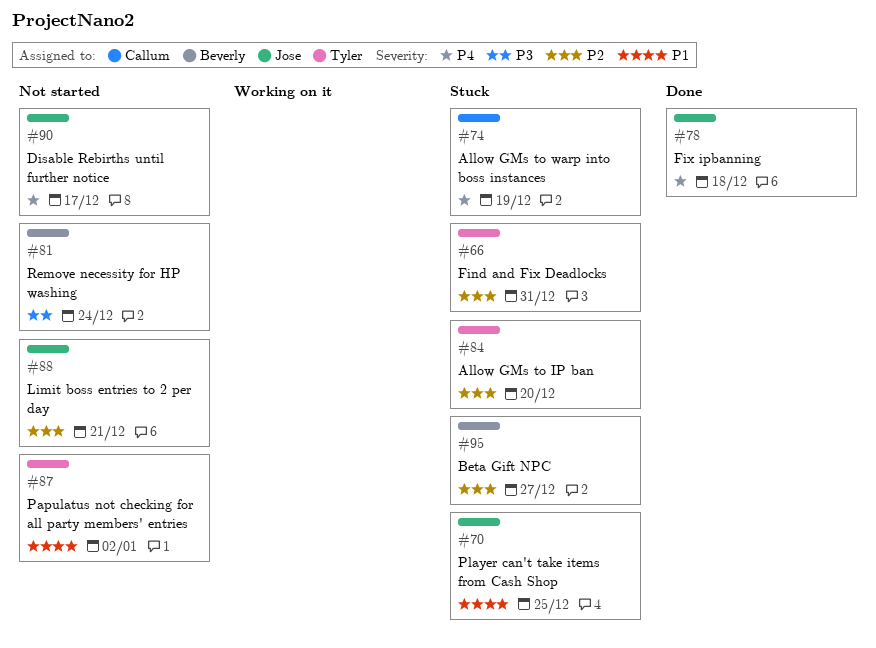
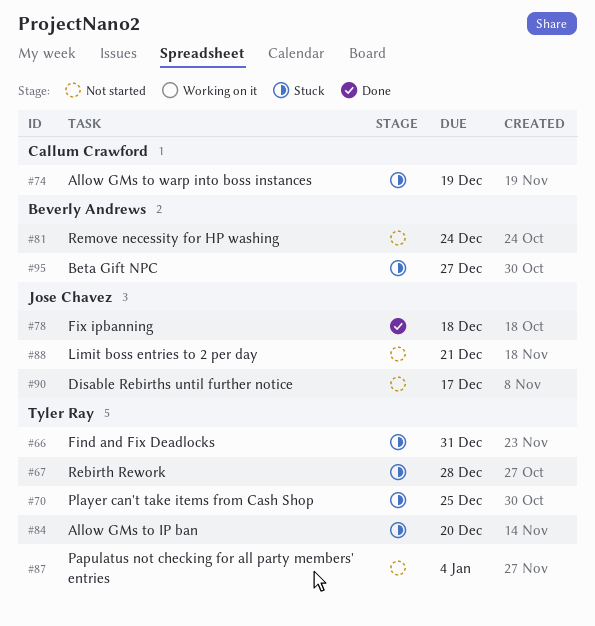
#67: none -> present
#70, owner: Jose Chavez -> Tyler Ray
#87, due: Jan 2 -> Jan 4

